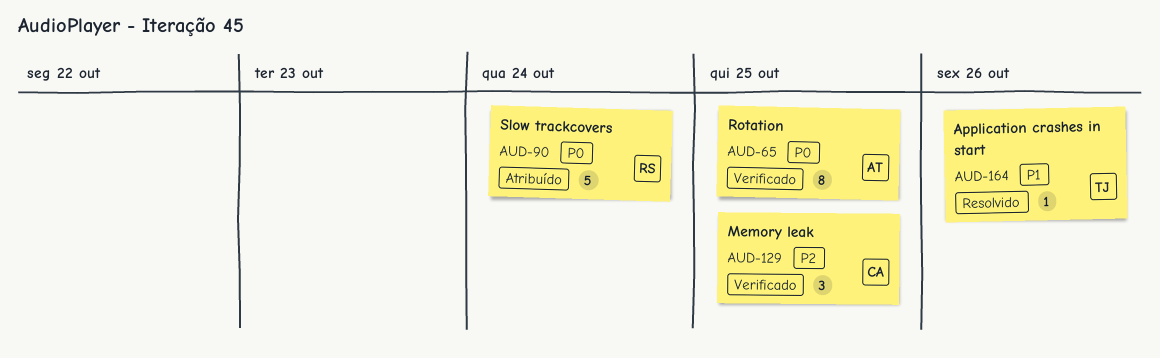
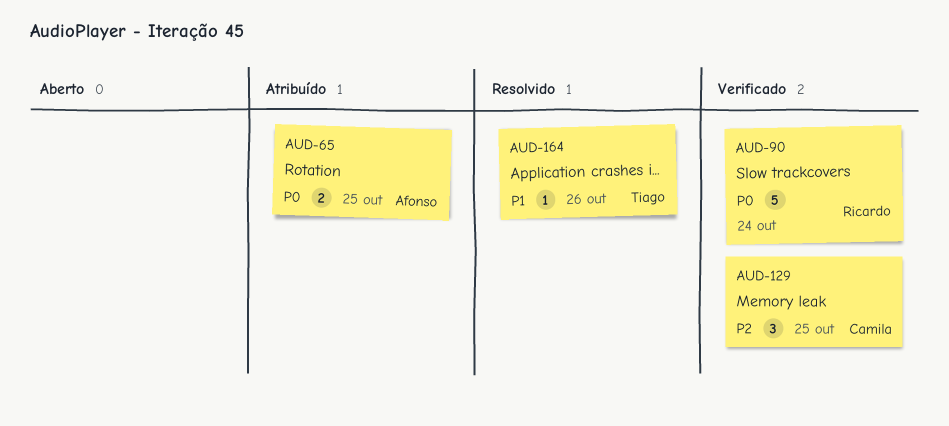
AUD-65, status: Verificado -> Atribuído
AUD-65, estimate: 8 -> 2
AUD-90, status: Atribuído -> Verificado

